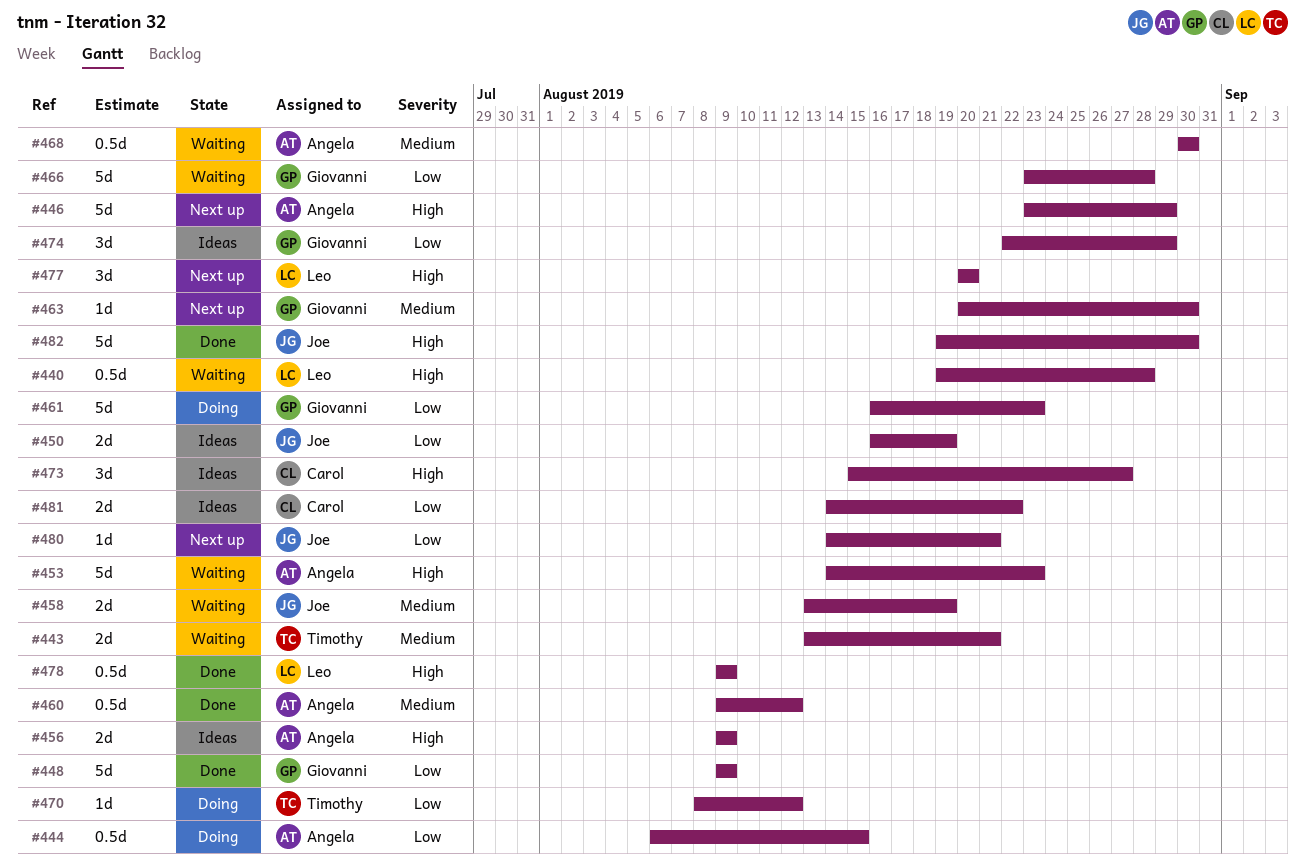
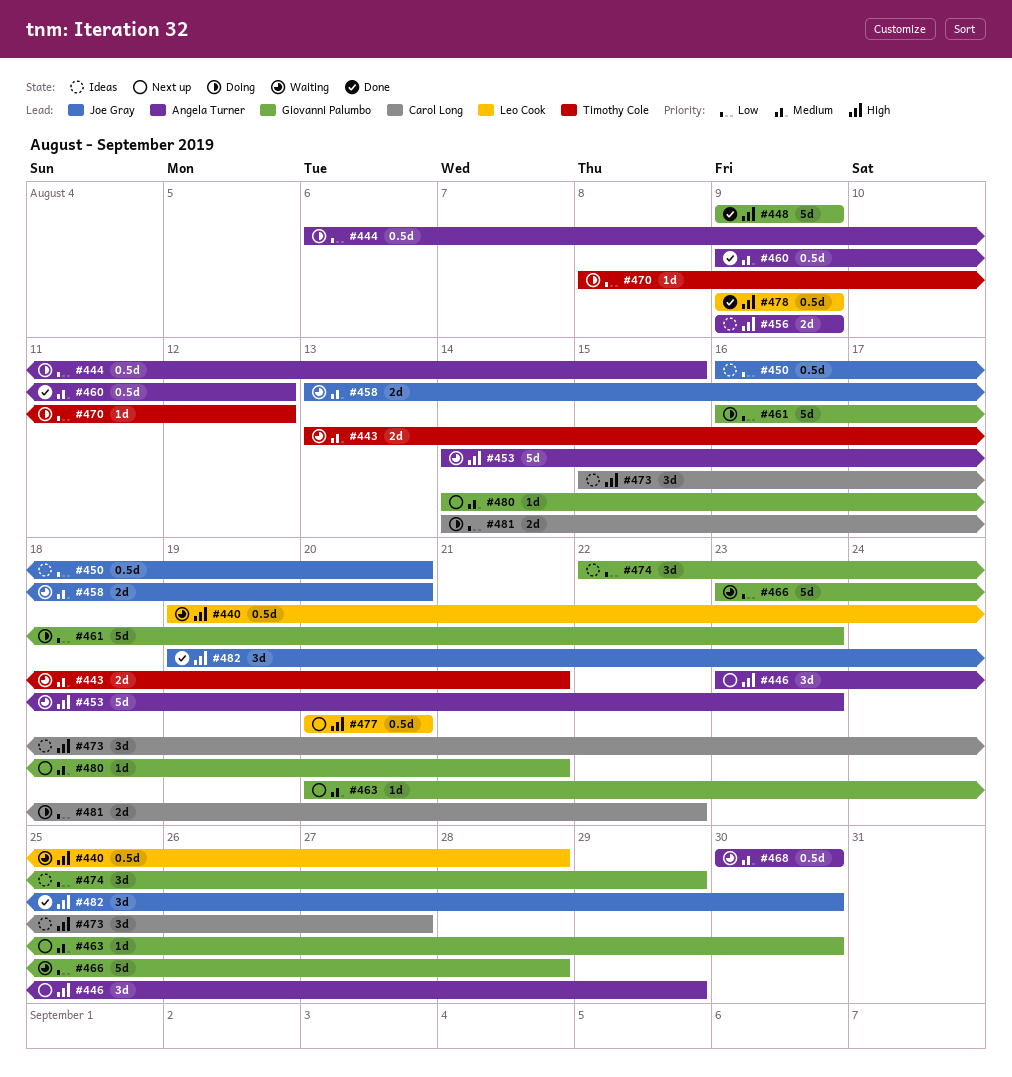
#446, estimate: 5d -> 3d
#448, priority: Low -> High
#450, estimate: 2d -> 0.5d
#450, due: Aug 19 -> Aug 20
#458, due: Aug 19 -> Aug 20
#477, estimate: 3d -> 0.5d
#480, owner: Joe Gray -> Giovanni Palumbo
#480, priority: Low -> Medium
#481, status: Ideas -> Doing
#482, estimate: 5d -> 3d

